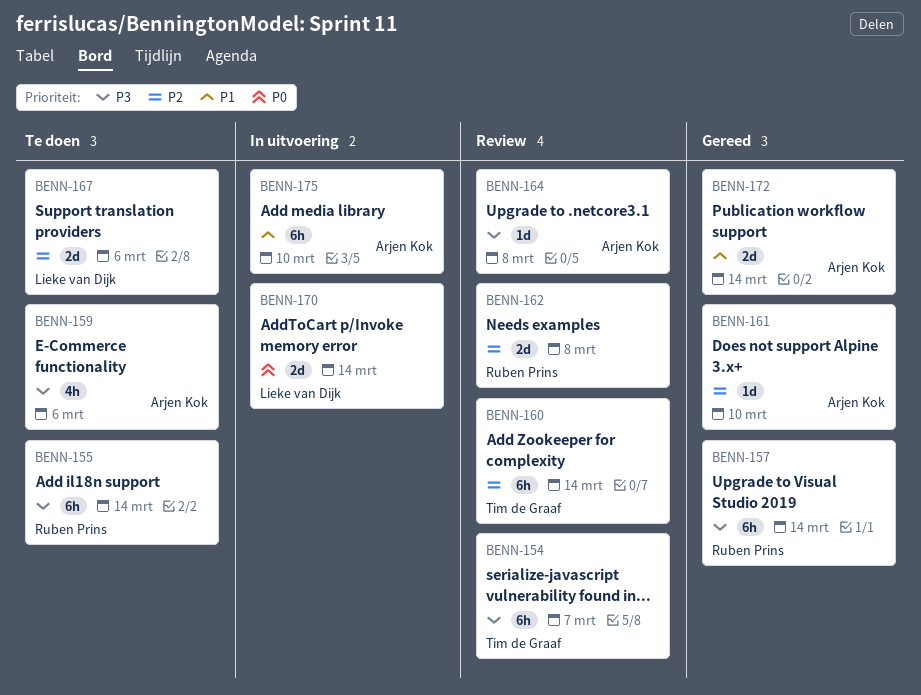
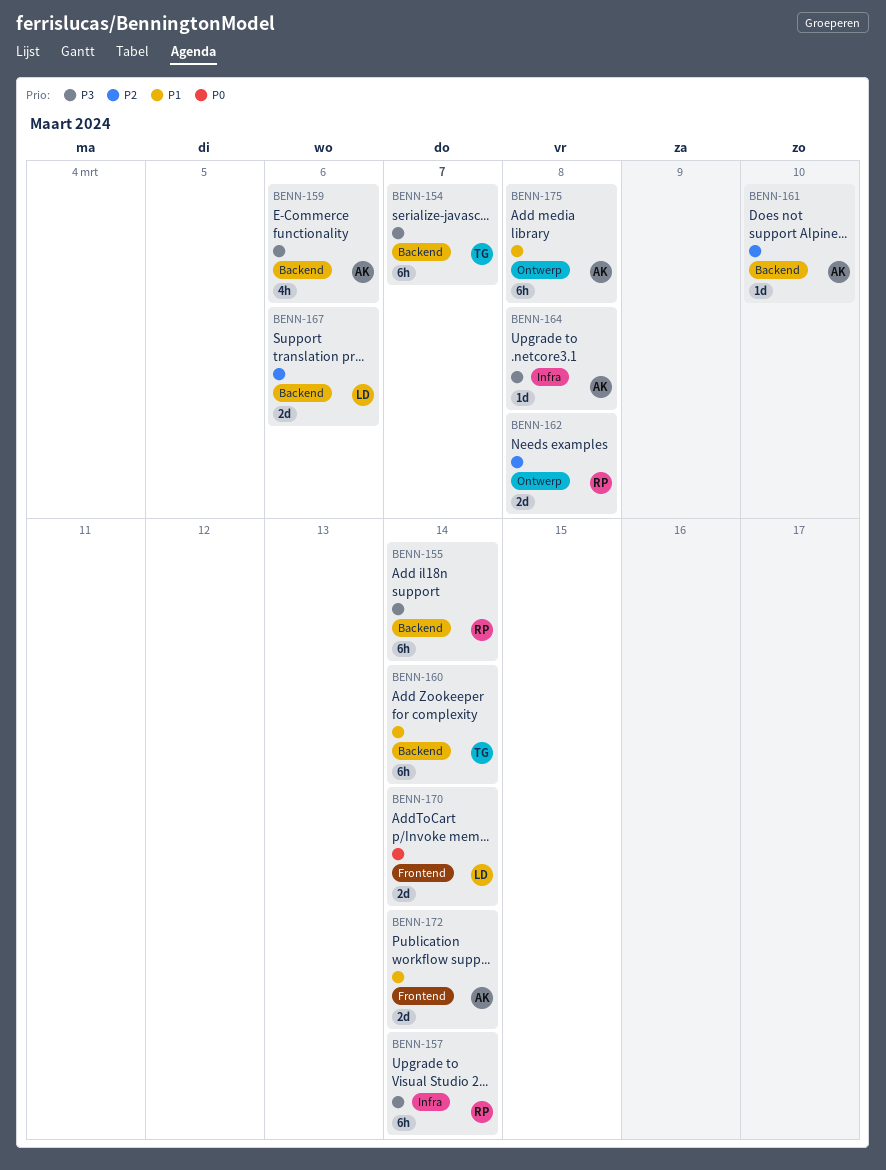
BENN-160, priority: P2 -> P1
BENN-175, due: Mar 10 -> Mar 8

